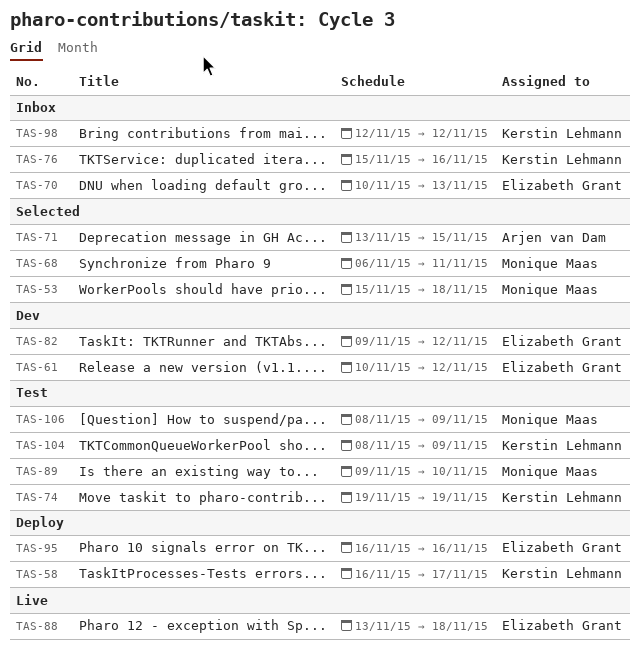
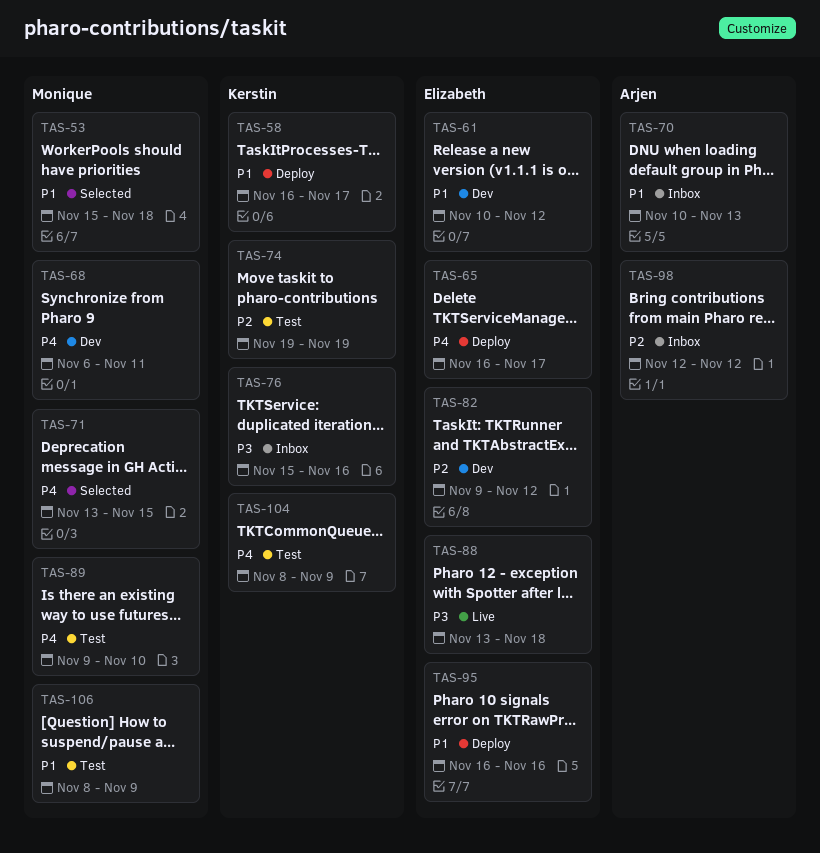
TAS-65: none -> present
TAS-68, status: Selected -> Dev
TAS-70, owner: Elizabeth Grant -> Arjen van Dam
TAS-71, owner: Arjen van Dam -> Monique Maas
TAS-98, owner: Kerstin Lehmann -> Arjen van Dam

